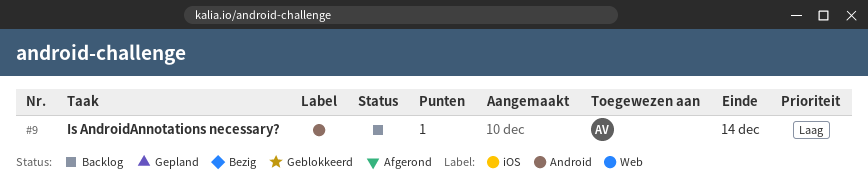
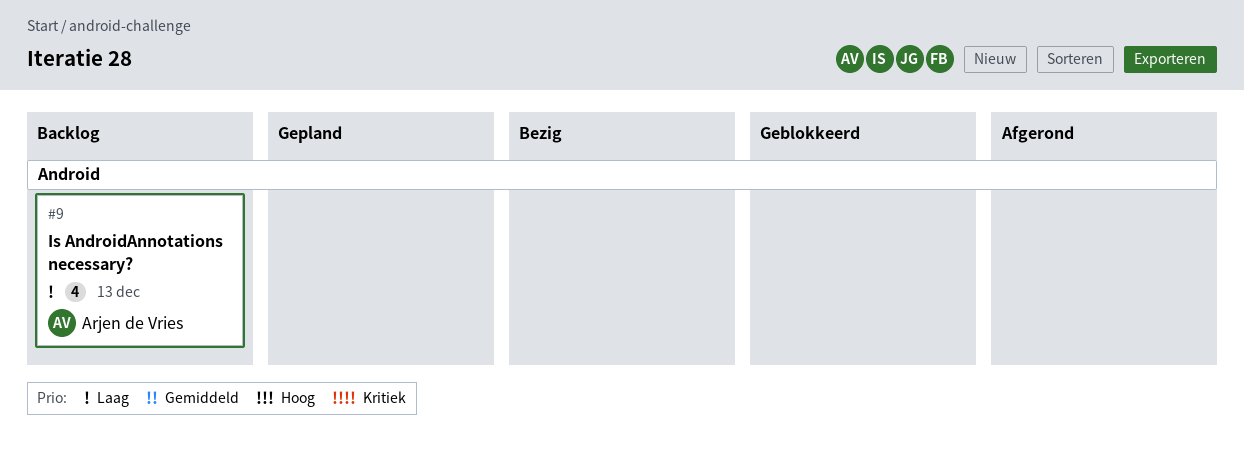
#9, estimate: 1 -> 4
#9, due: Dec 14 -> Dec 13

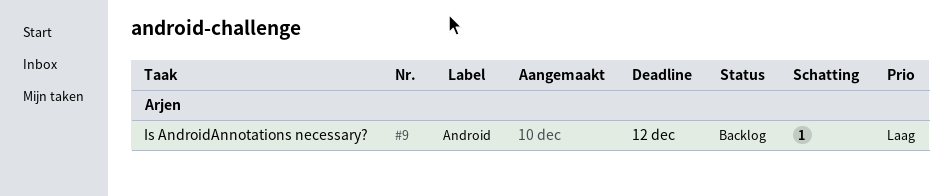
#9, estimate: 4 -> 1
#9, due: Dec 13 -> Dec 12

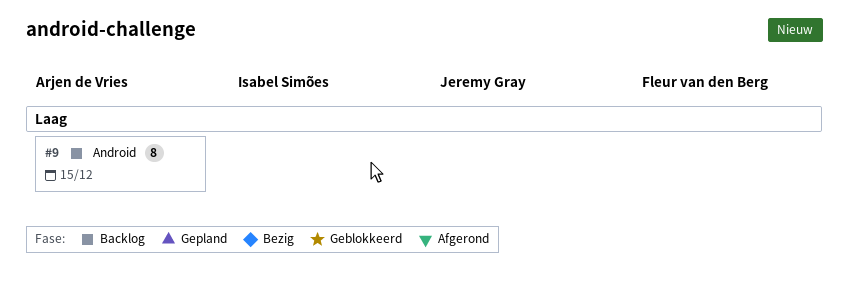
#9, estimate: 1 -> 8
#9, due: Dec 12 -> Dec 15

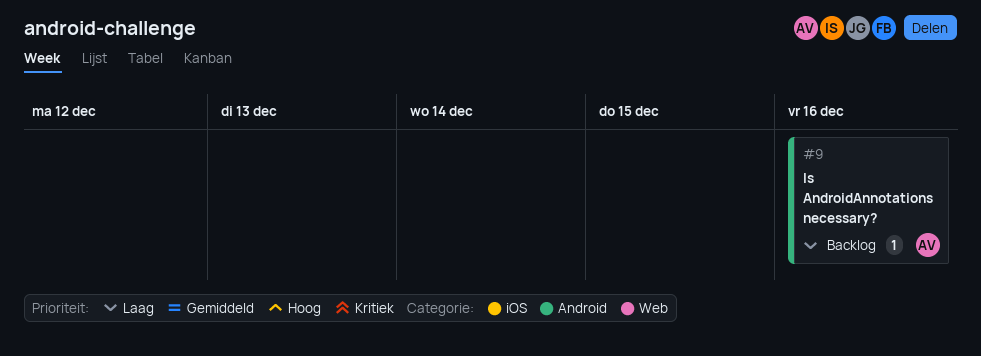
#9, estimate: 8 -> 1
#9, due: Dec 15 -> Dec 16

